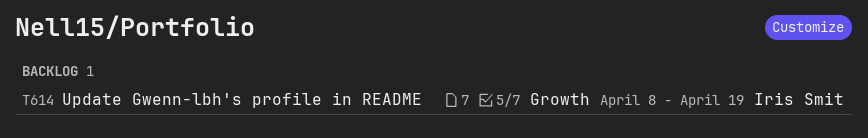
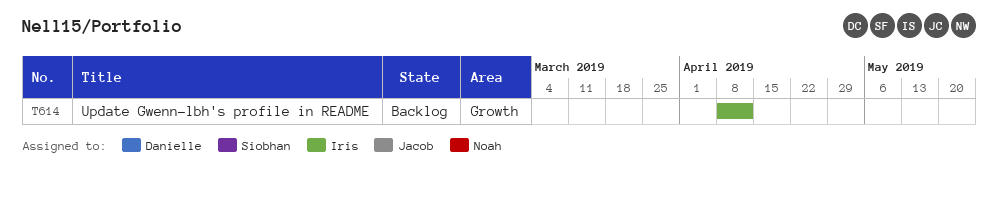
T614, due: Apr 19 -> Apr 12

